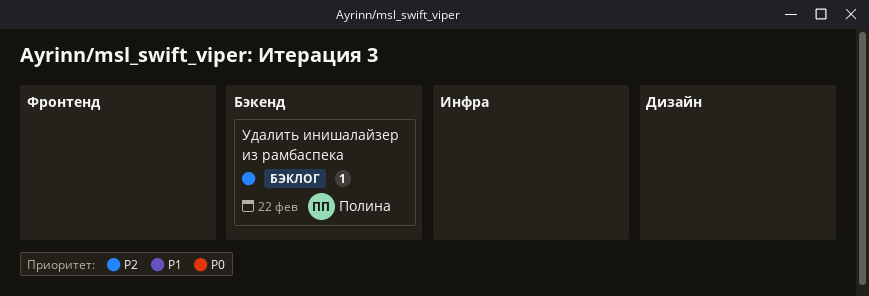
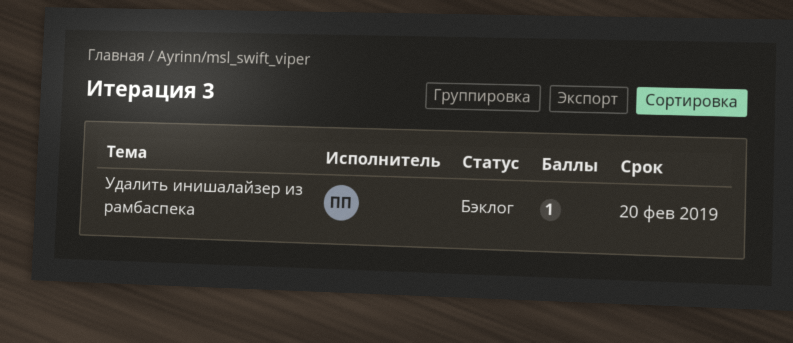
Удалить инишалайзер из рамбаспека, due: Feb 22 -> Feb 20

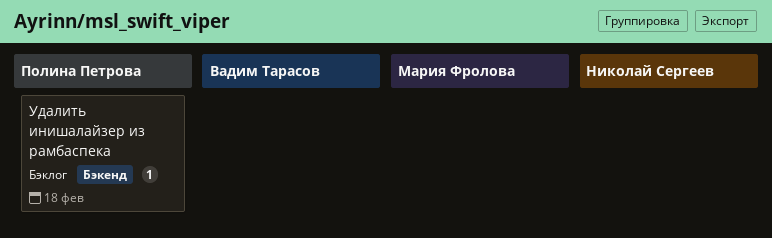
Удалить инишалайзер из рамбаспека, due: Feb 20 -> Feb 18

